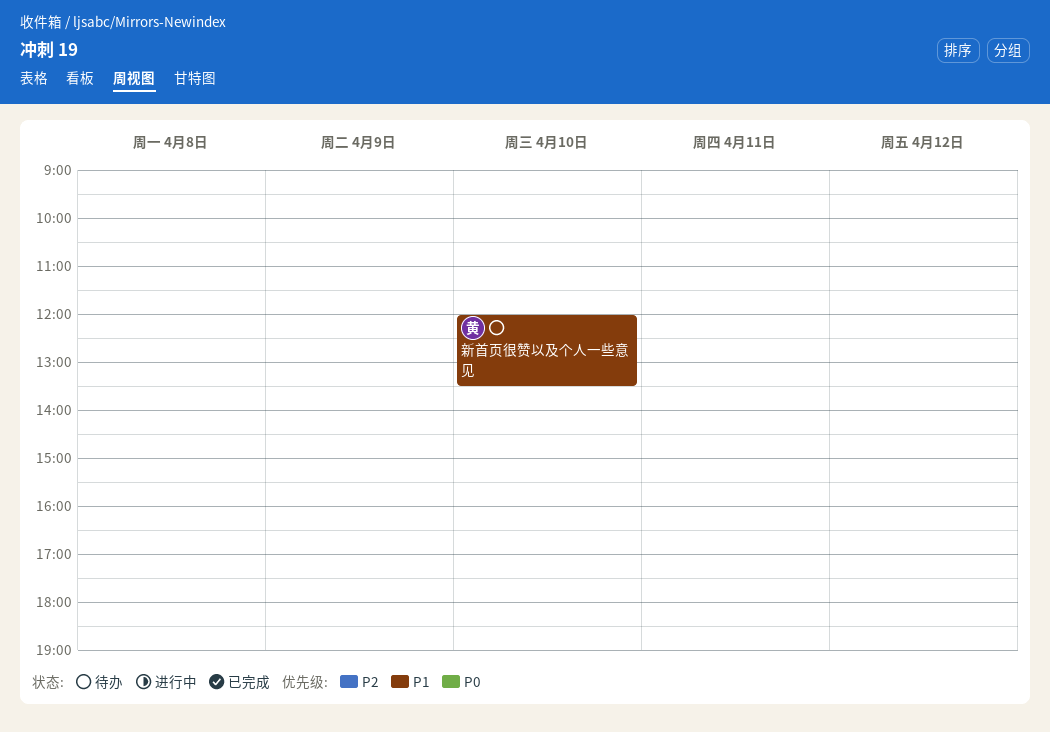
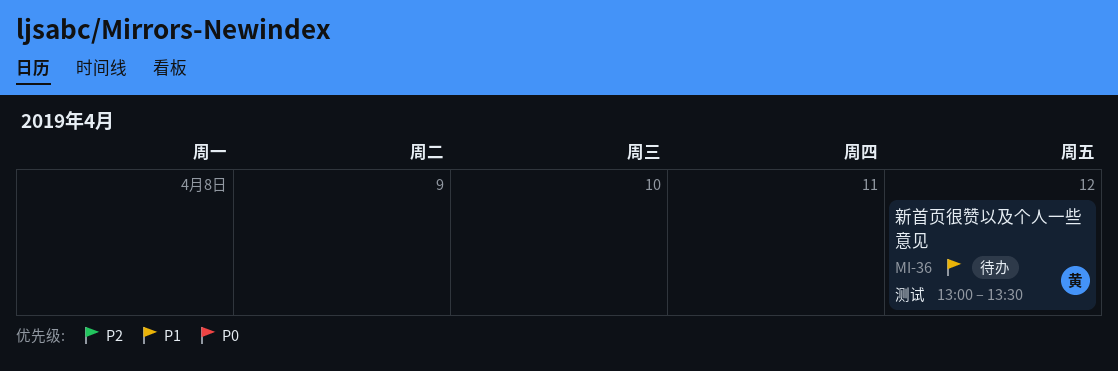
新首页很赞以及个人一些意见, day: Apr 10 -> Apr 12
新首页很赞以及个人一些意见, begins: 12:00 -> 13:00

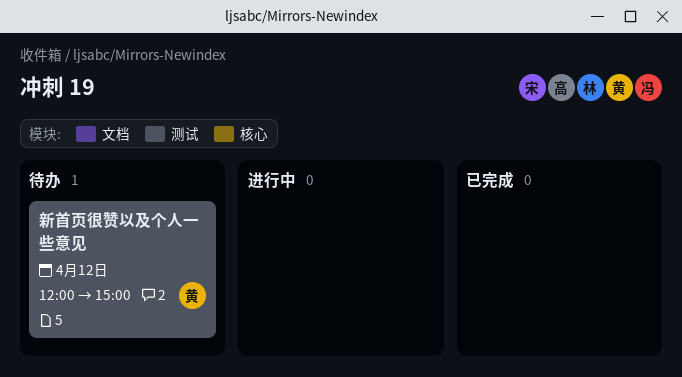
新首页很赞以及个人一些意见, begins: 13:00 -> 12:00
新首页很赞以及个人一些意见, ends: 13:30 -> 15:00

